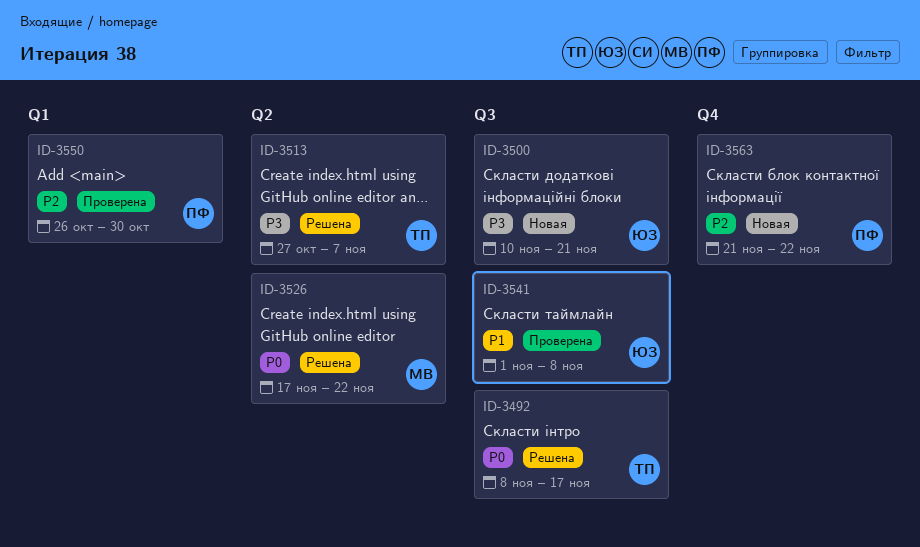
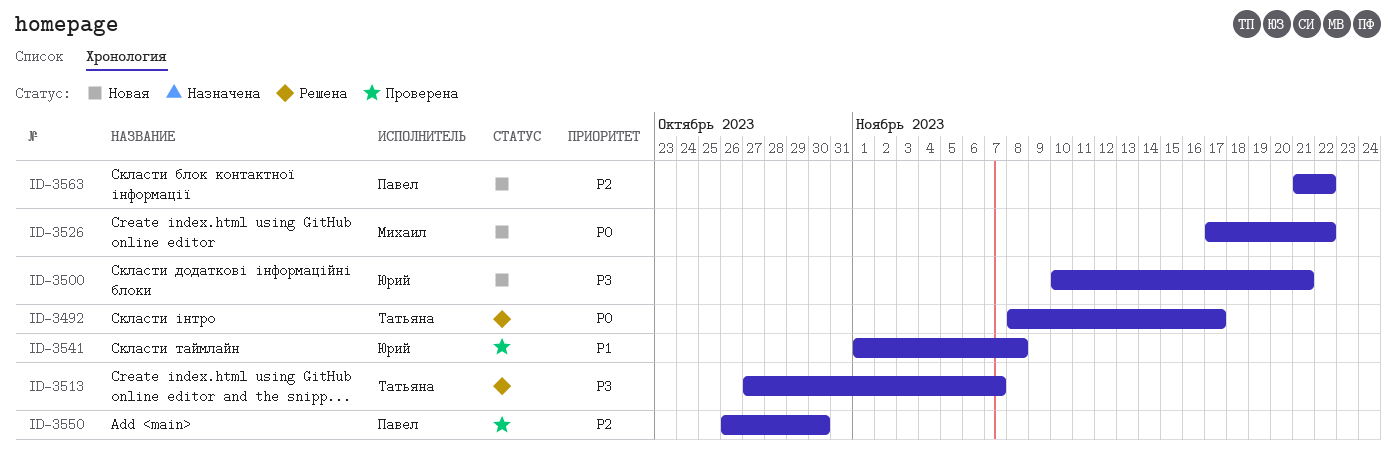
ID-3526, status: Решена -> Новая

